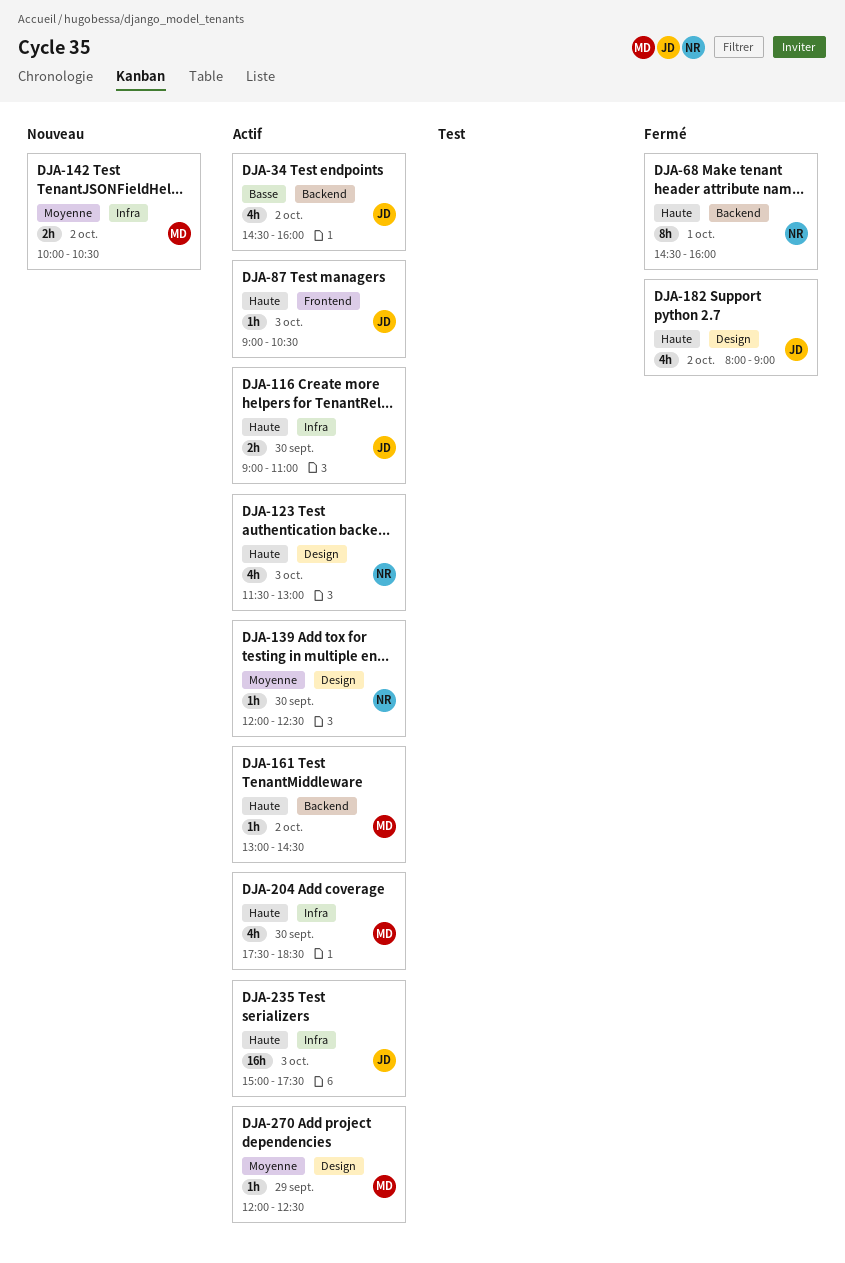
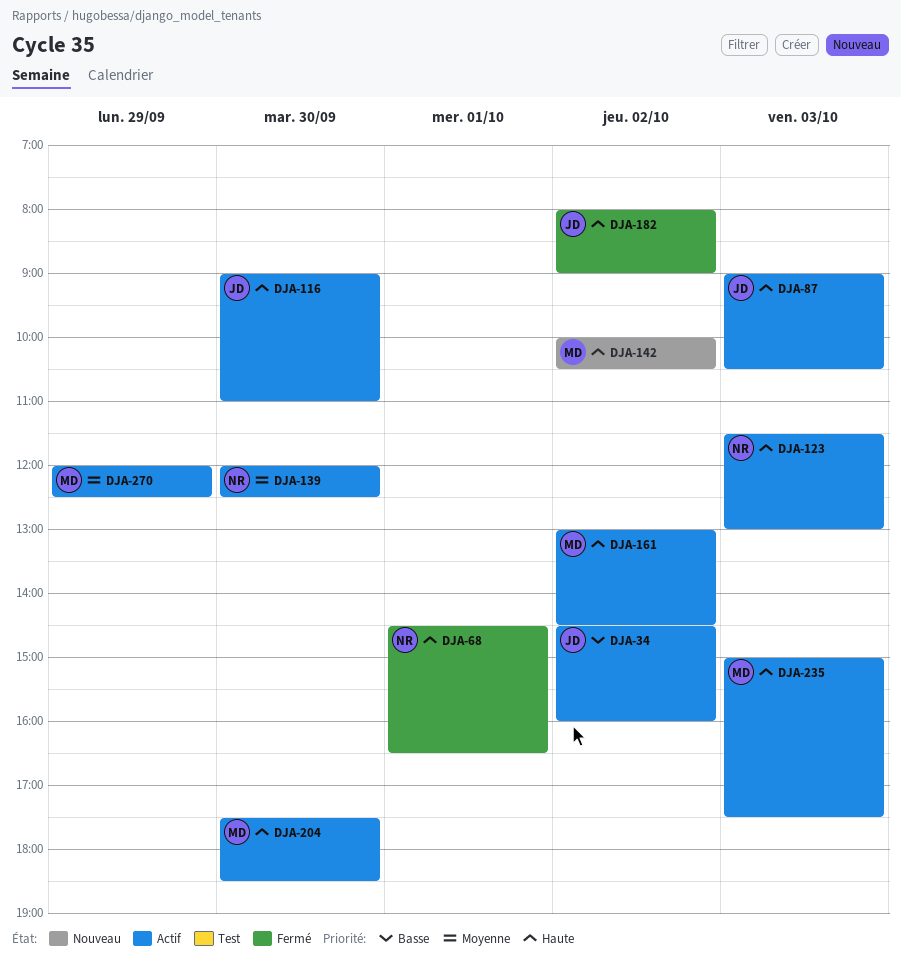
DJA-68, ends: 16:00 -> 16:30
DJA-142, priority: Moyenne -> Haute
DJA-235, owner: JD -> MD

